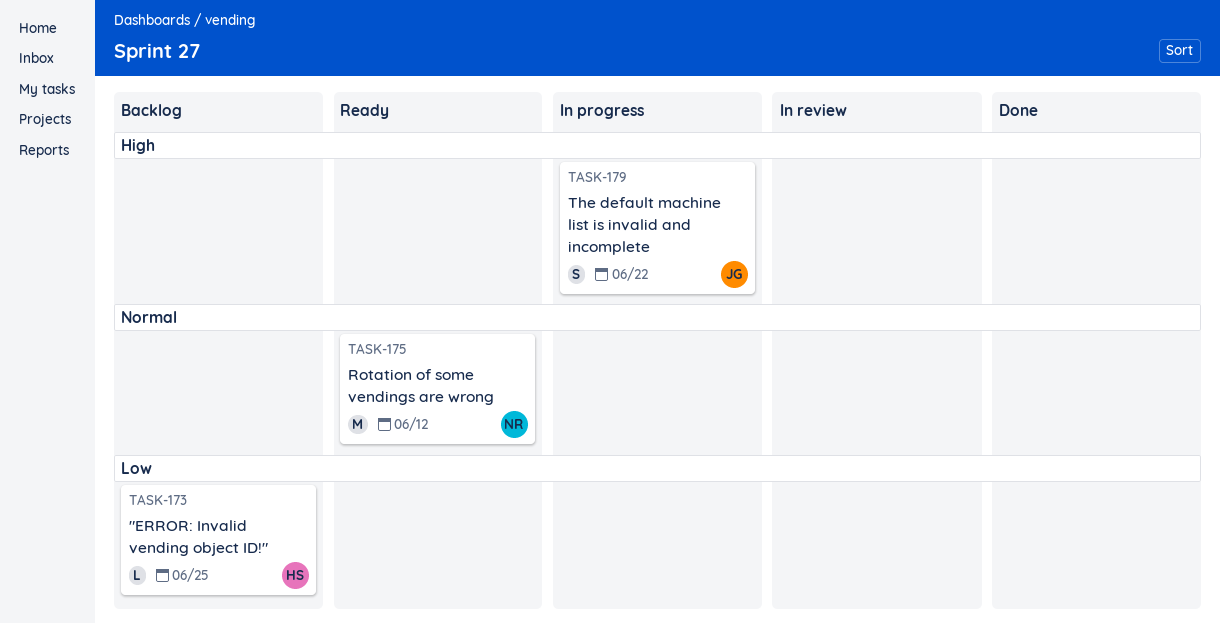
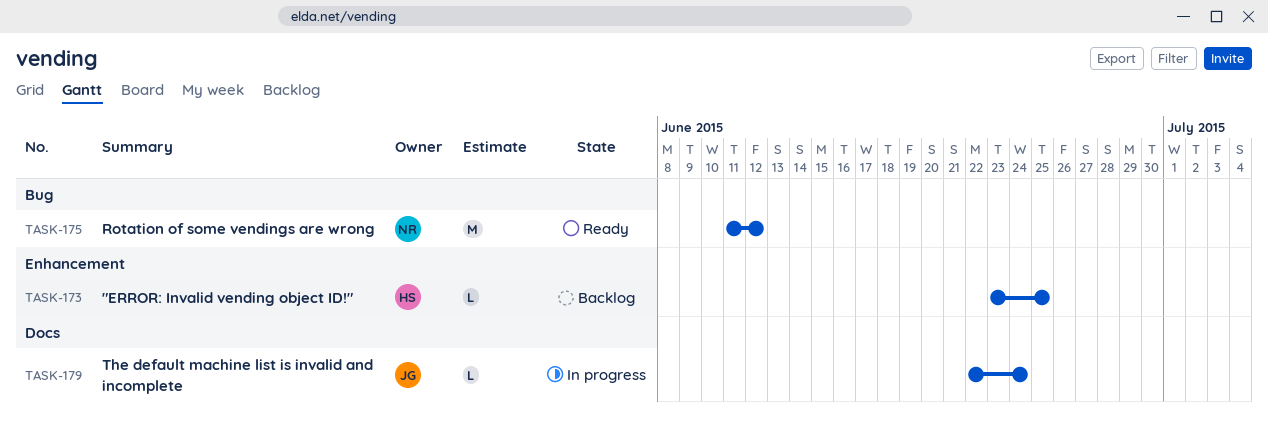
TASK-179, estimate: S -> L
TASK-179, due: Jun 22 -> Jun 24

